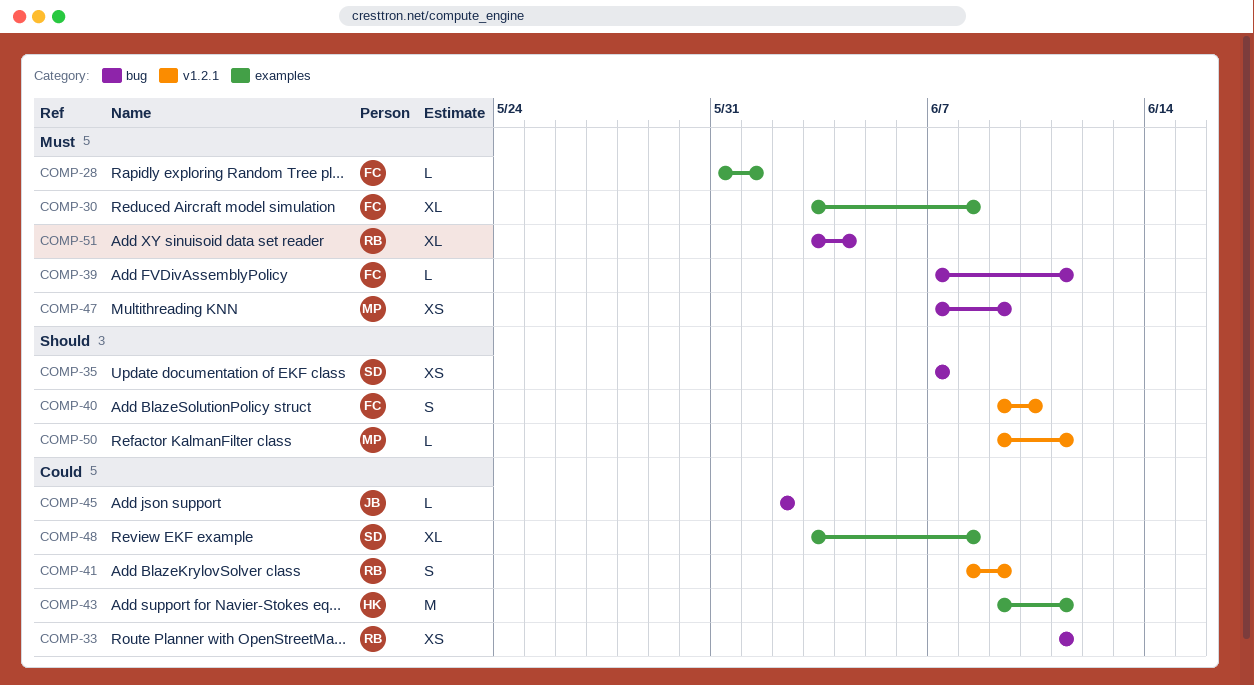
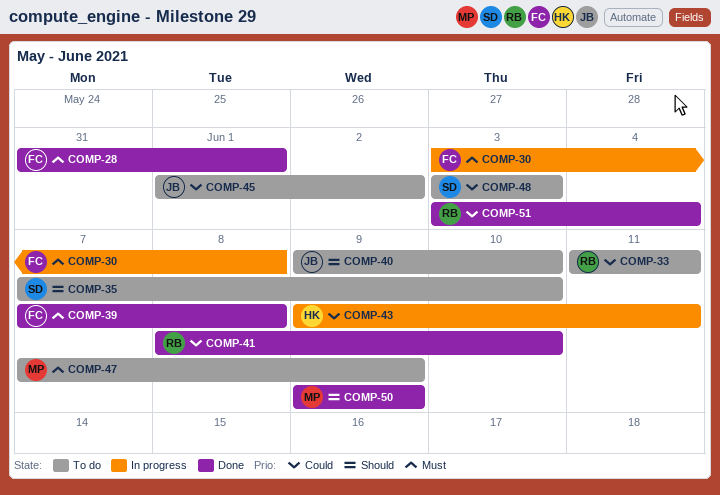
COMP-35, due: Jun 7 -> Jun 10
COMP-39, due: Jun 11 -> Jun 8
COMP-40, owner: FC -> JB
COMP-41, due: Jun 9 -> Jun 10
COMP-45, start: Jun 2 -> Jun 1
COMP-48, due: Jun 8 -> Jun 3
COMP-50, due: Jun 11 -> Jun 9
COMP-51, priority: Must -> Could

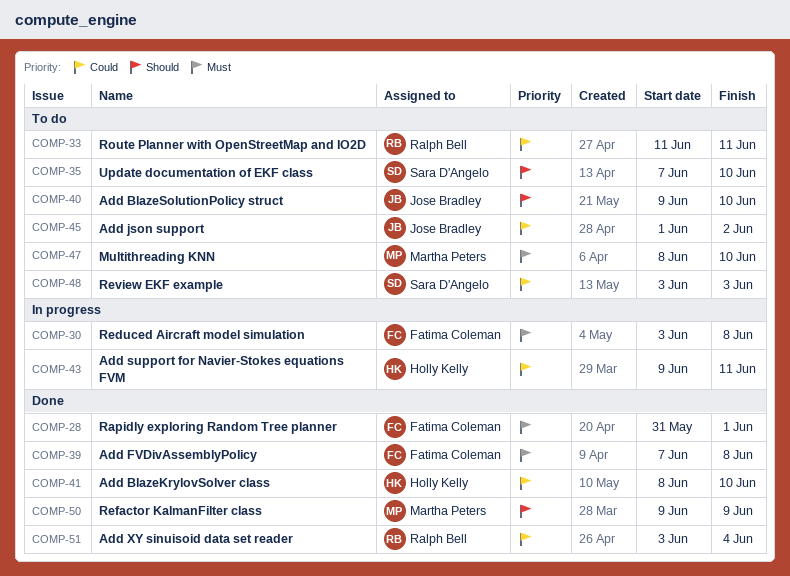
COMP-41, owner: Ralph Bell -> Holly Kelly
COMP-47, start: Jun 7 -> Jun 8
COMP-47, due: Jun 9 -> Jun 10

